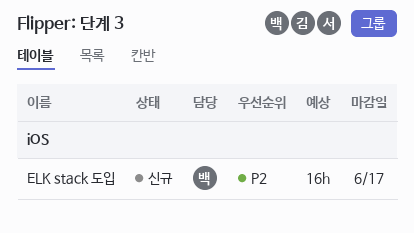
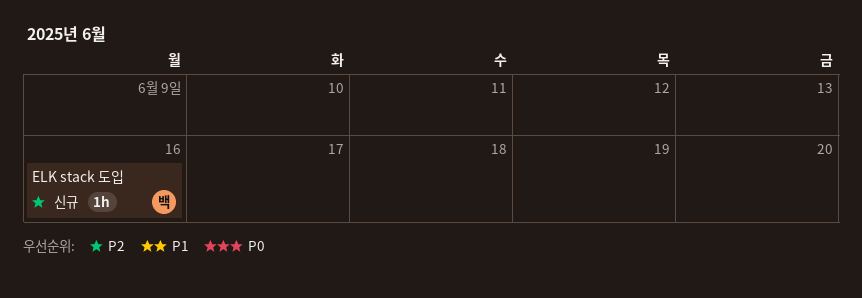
ELK stack 도입, estimate: 16h -> 1h
ELK stack 도입, due: Jun 17 -> Jun 16

